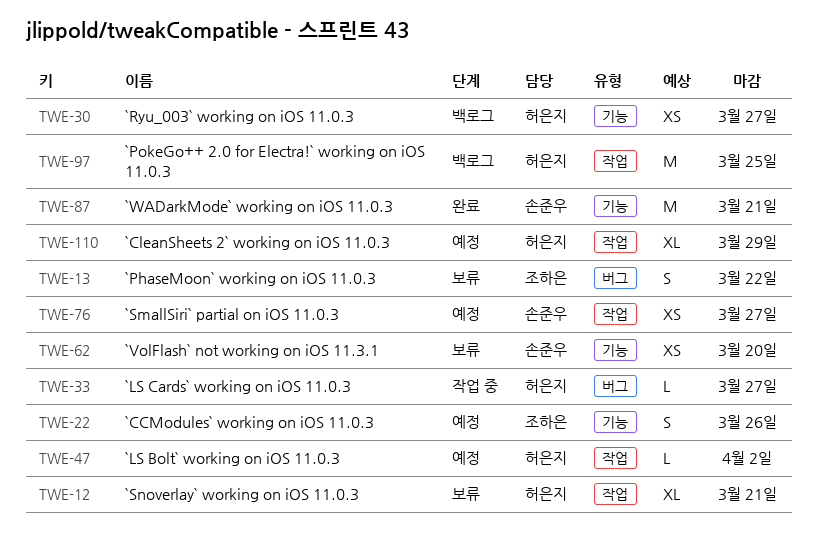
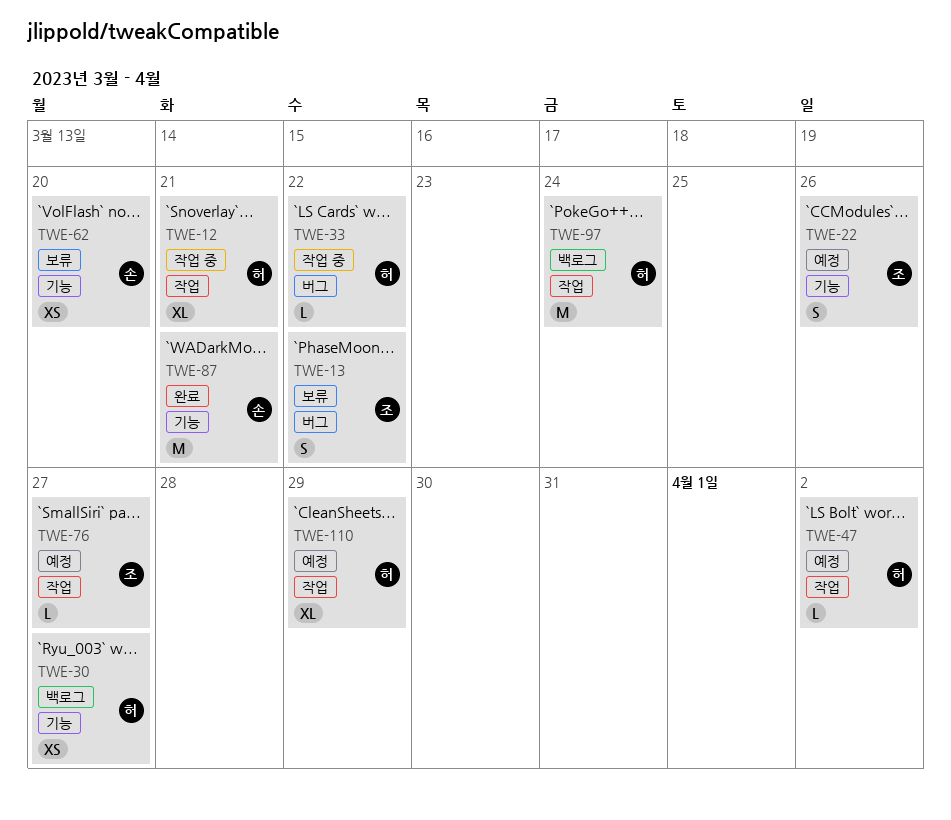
TWE-12, status: 보류 -> 작업 중
TWE-33, due: Mar 27 -> Mar 22
TWE-76, owner: 손준우 -> 조하은
TWE-76, estimate: XS -> L
TWE-97, due: Mar 25 -> Mar 24

